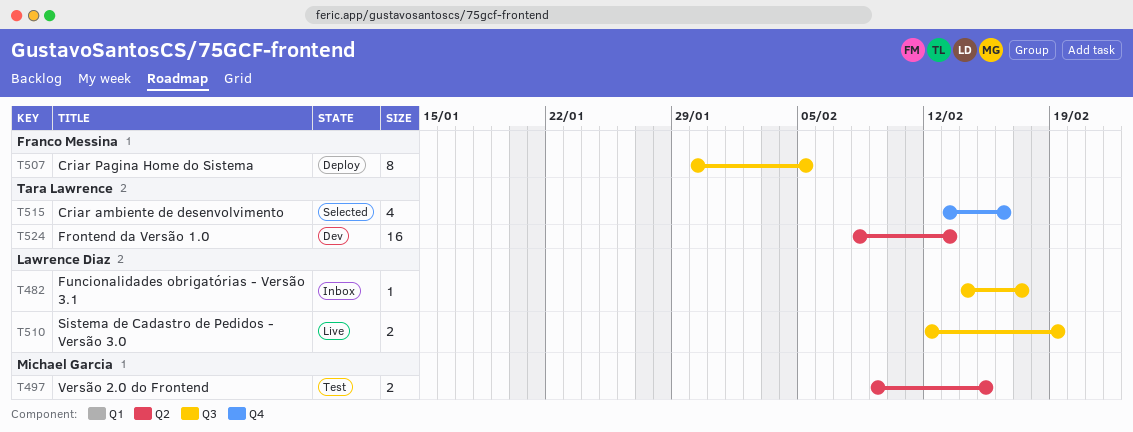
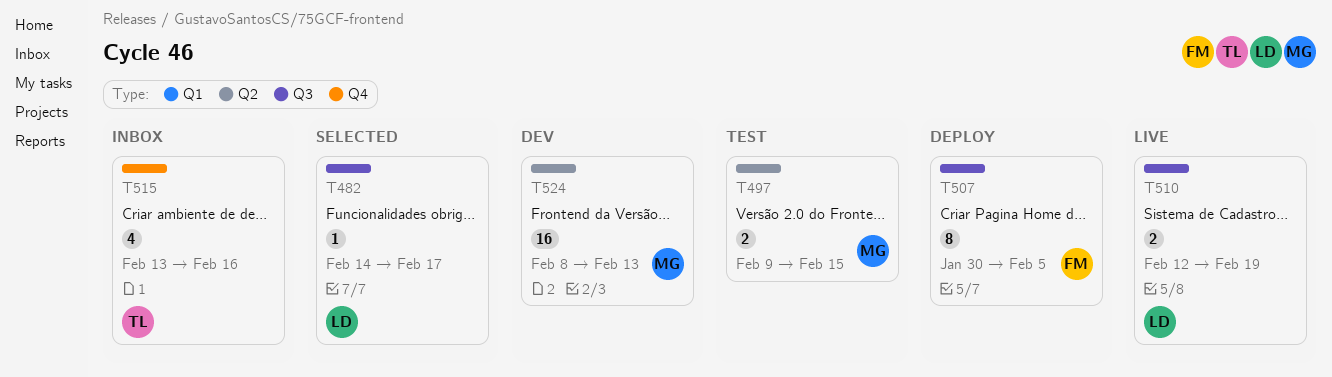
T482, status: Inbox -> Selected
T515, status: Selected -> Inbox
T524, owner: Tara Lawrence -> Michael Garcia

